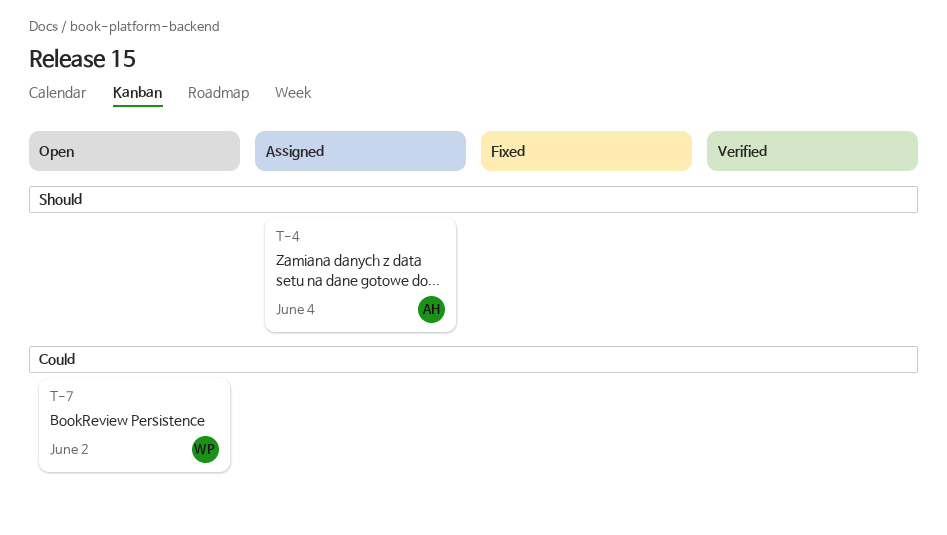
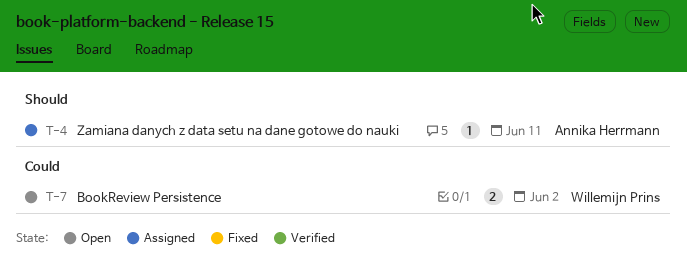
T-4, due: Jun 4 -> Jun 11

